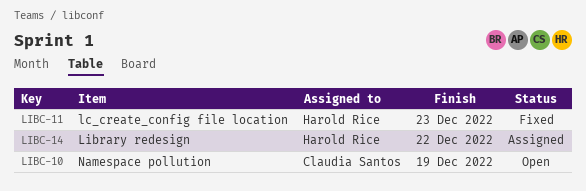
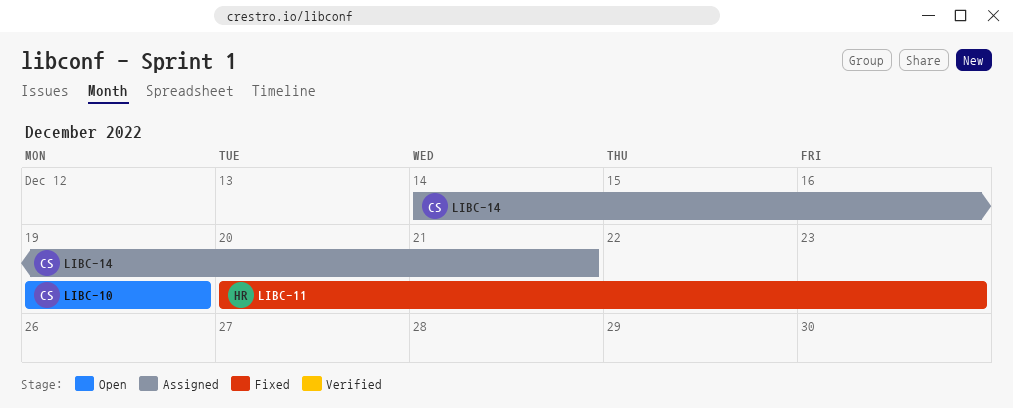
LIBC-14, owner: Harold Rice -> Claudia Santos
LIBC-14, due: Dec 22 -> Dec 21

